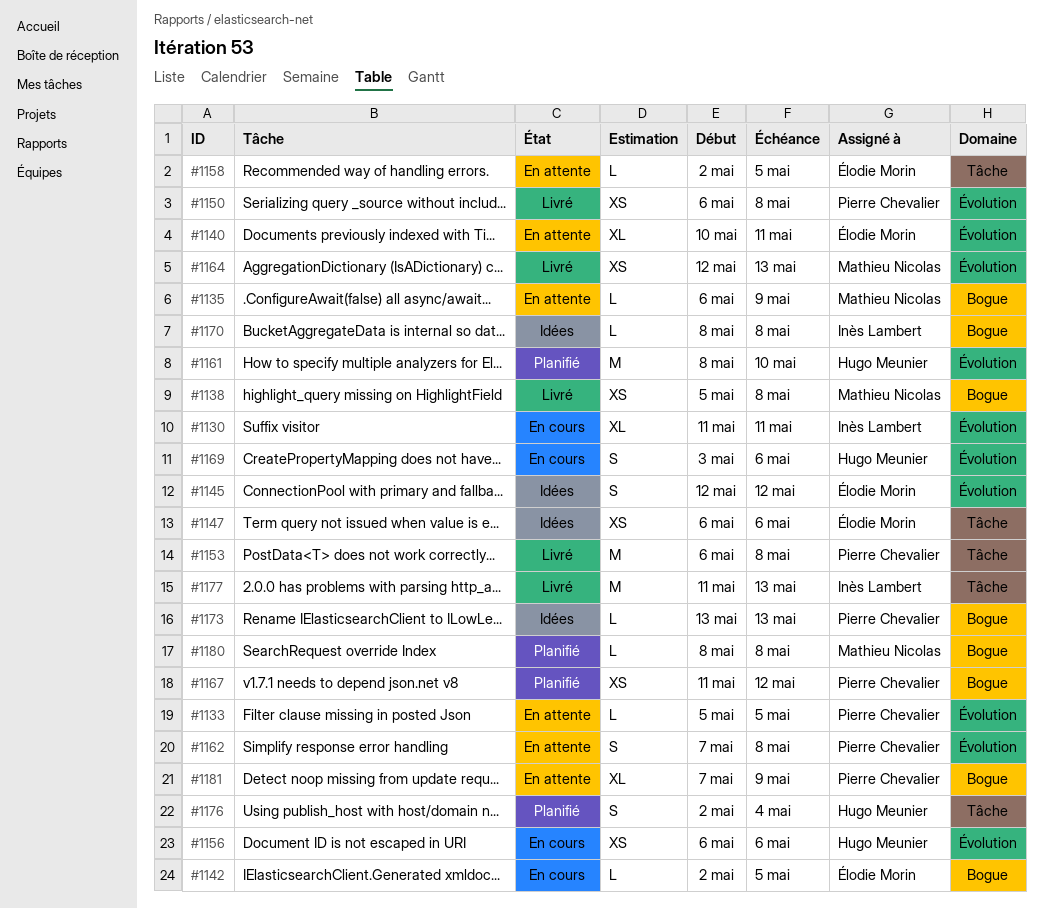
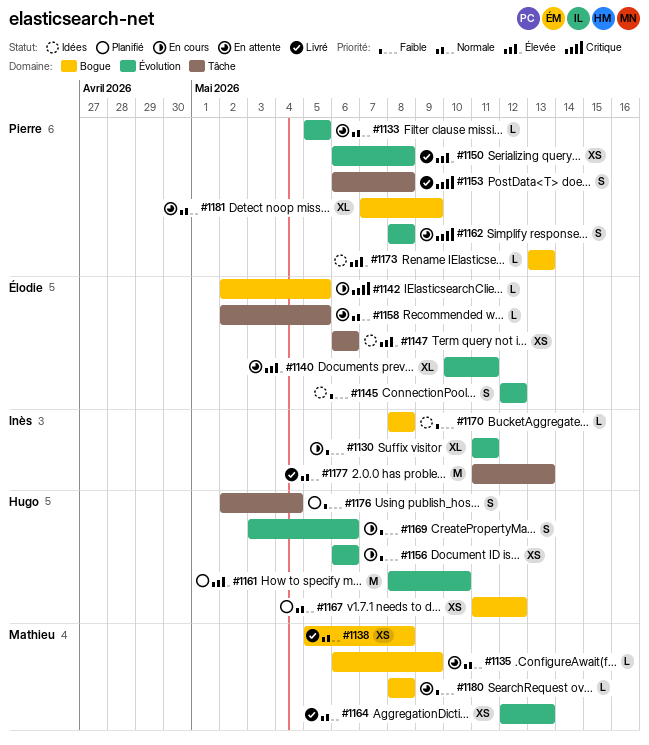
#1153, estimate: M -> S
#1162, start: May 7 -> May 8
#1167, owner: Pierre Chevalier -> Hugo Meunier
#1180, status: Planifié -> En attente

